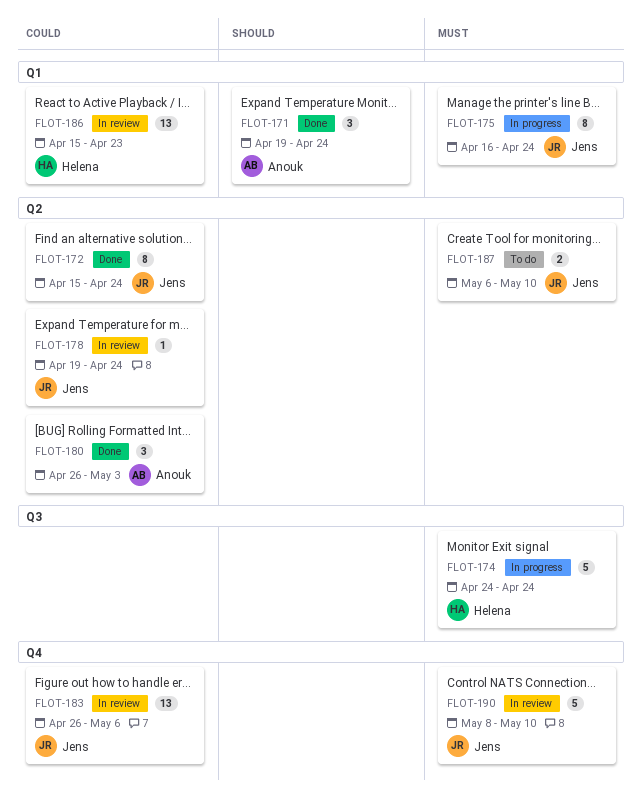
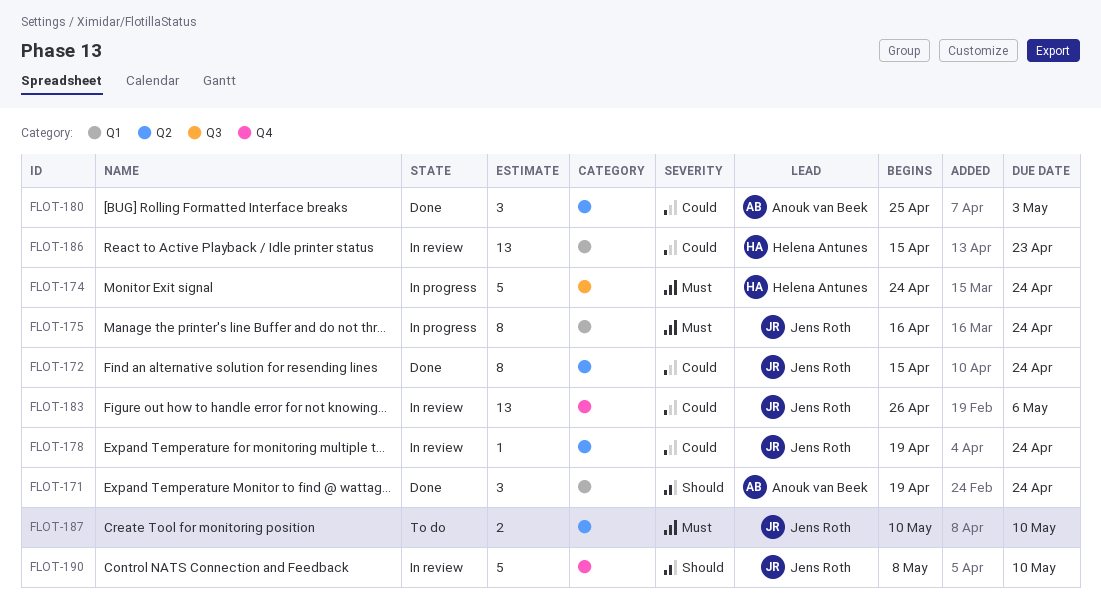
FLOT-180, start: Apr 26 -> Apr 25
FLOT-187, start: May 6 -> May 10
FLOT-190, priority: Must -> Should

